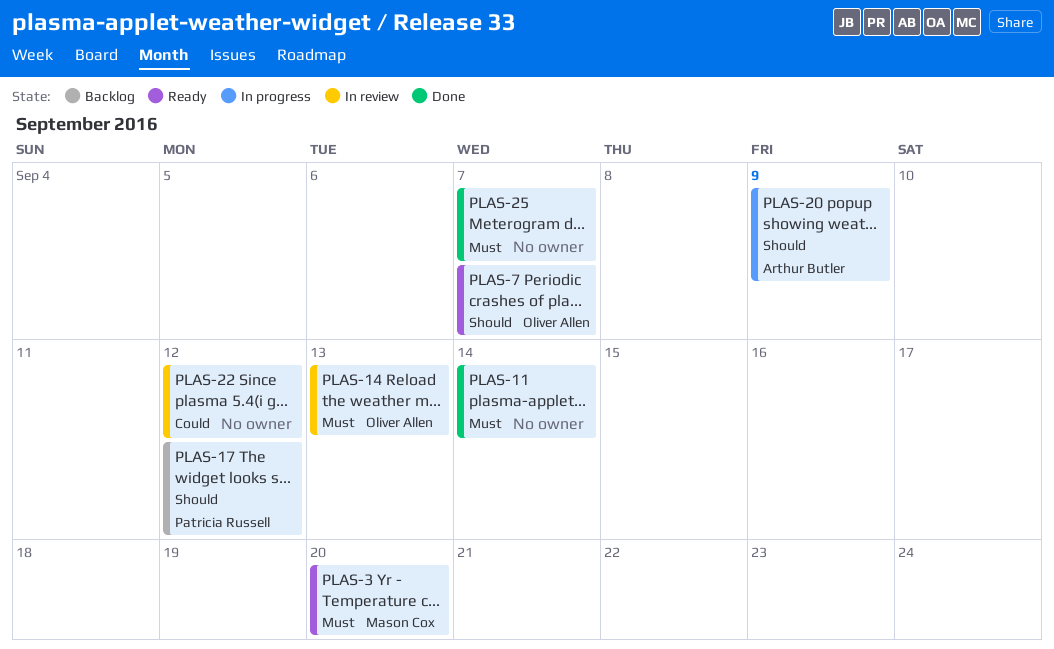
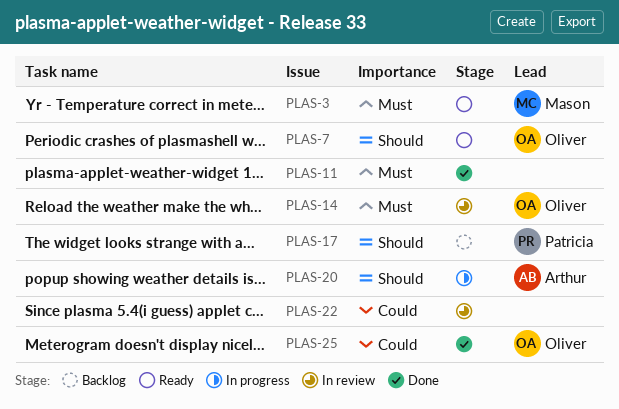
PLAS-25, owner: none -> Oliver Allen
PLAS-25, priority: Must -> Could

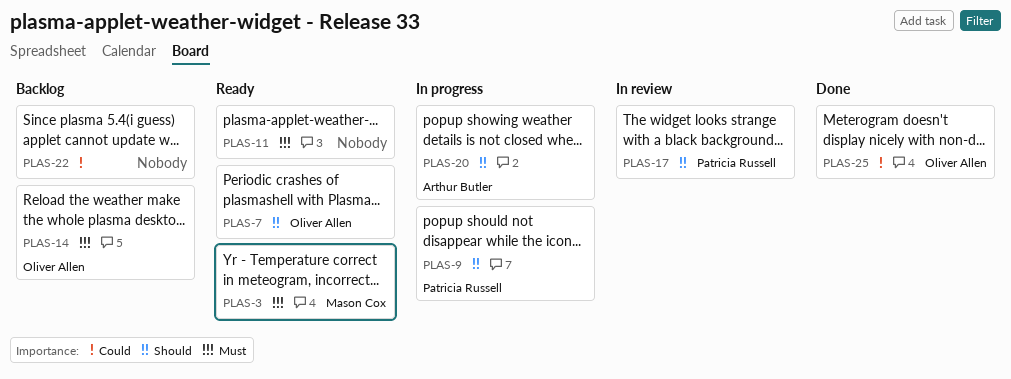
PLAS-9: none -> present
PLAS-11, status: Done -> Ready
PLAS-14, status: In review -> Backlog
PLAS-17, status: Backlog -> In review
PLAS-22, status: In review -> Backlog

